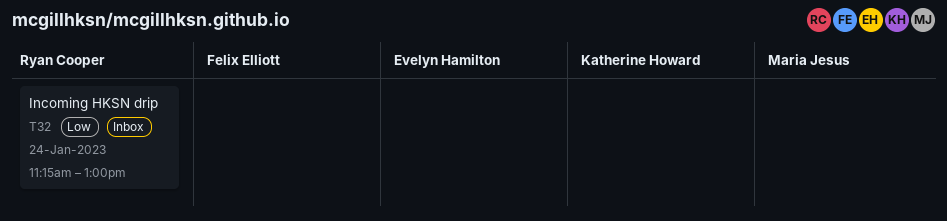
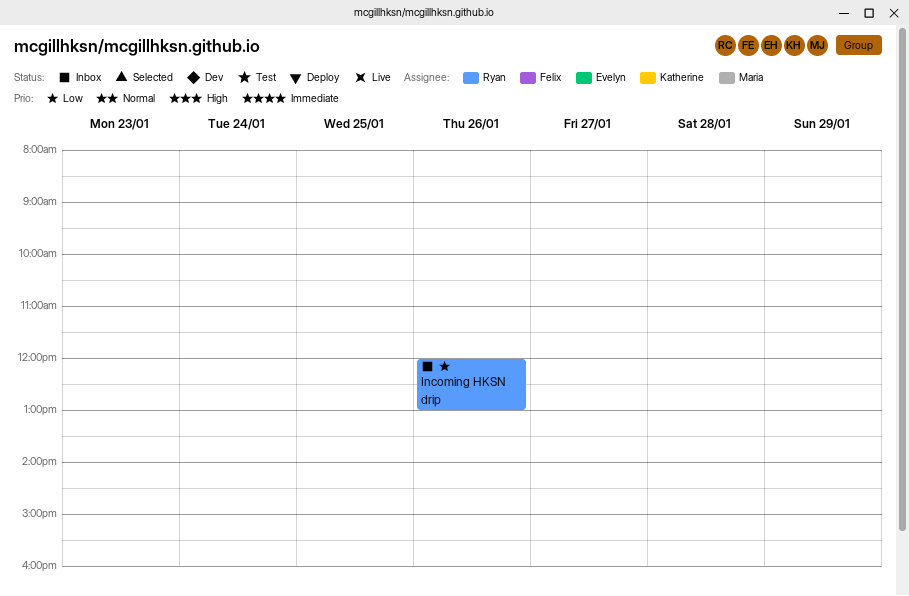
Incoming HKSN drip, day: Jan 24 -> Jan 26
Incoming HKSN drip, begins: 11:15 -> 12:00

